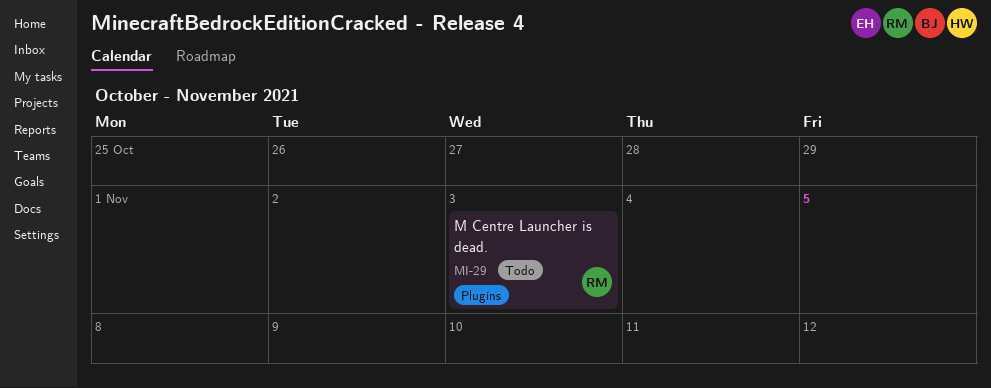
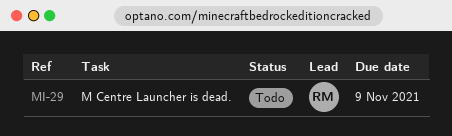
MI-29, due: Nov 3 -> Nov 9

